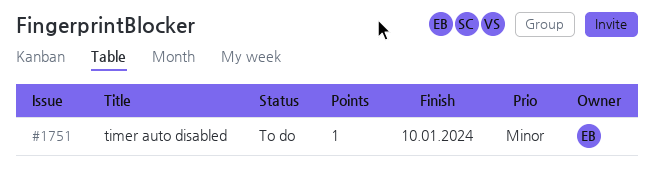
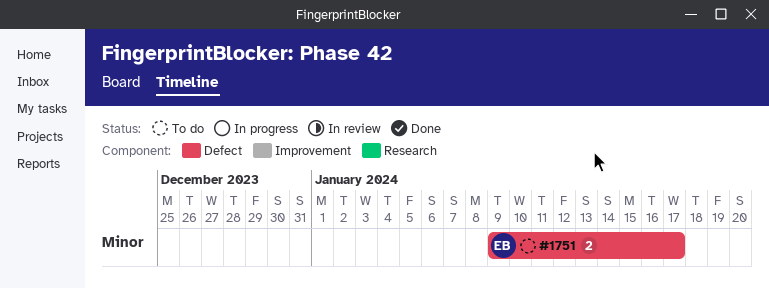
#1751, estimate: 1 -> 2
#1751, due: Jan 10 -> Jan 17

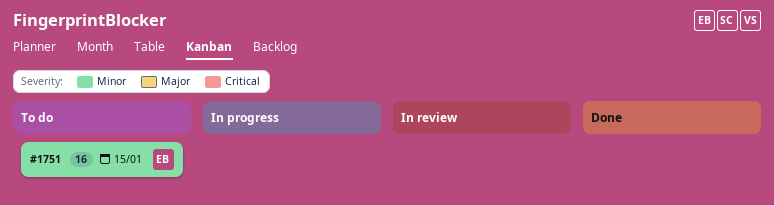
#1751, estimate: 2 -> 16
#1751, due: Jan 17 -> Jan 15

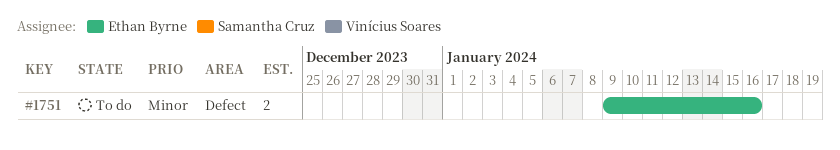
#1751, estimate: 16 -> 2
#1751, due: Jan 15 -> Jan 16

